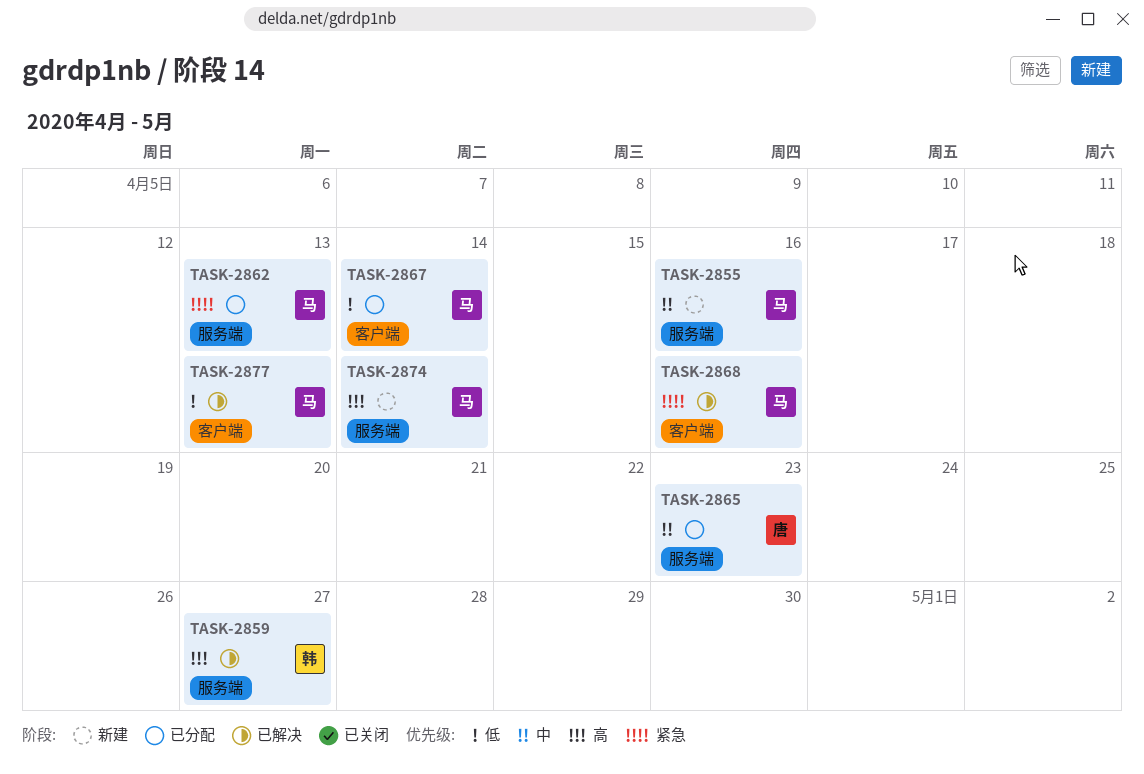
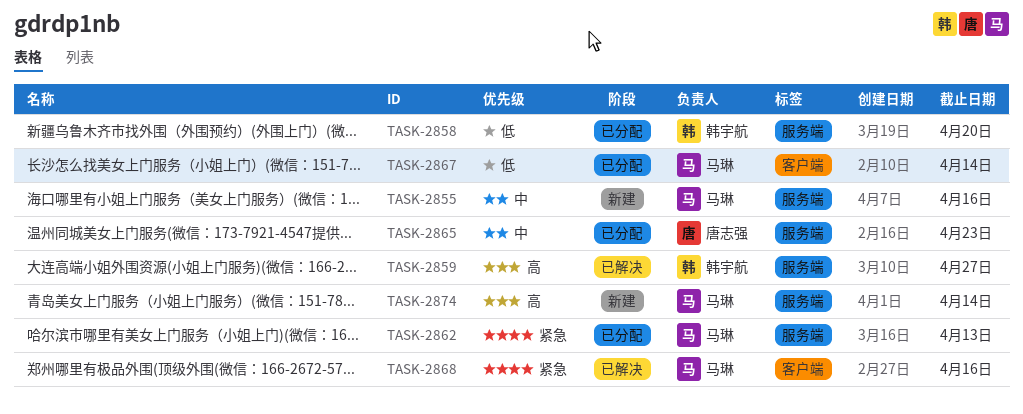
TASK-2858: none -> present
TASK-2877: present -> none

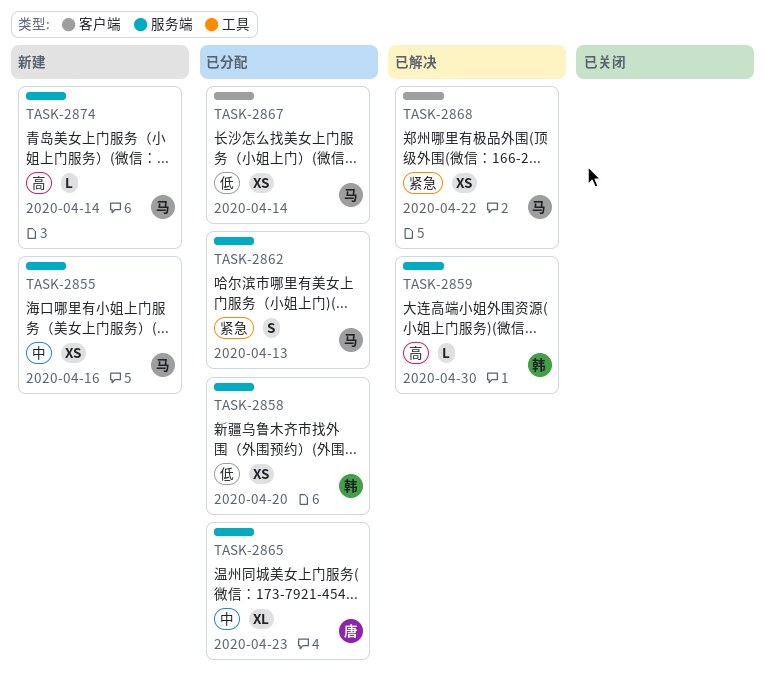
TASK-2859, due: Apr 27 -> Apr 30
TASK-2868, due: Apr 16 -> Apr 22

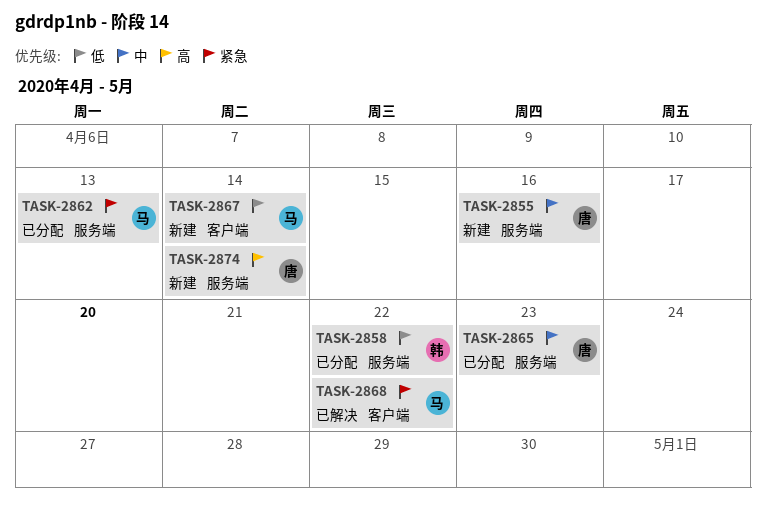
TASK-2855, owner: 马 -> 唐
TASK-2858, due: Apr 20 -> Apr 22
TASK-2859: present -> none
TASK-2867, status: 已分配 -> 新建
TASK-2874, owner: 马 -> 唐

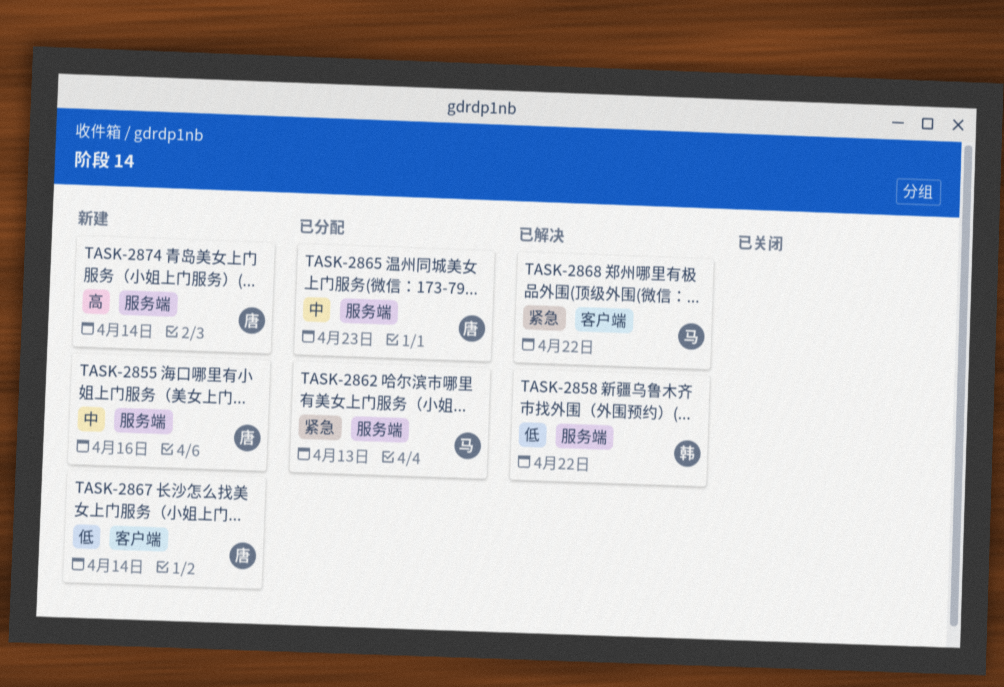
TASK-2858, status: 已分配 -> 已解决
TASK-2867, owner: 马 -> 唐

